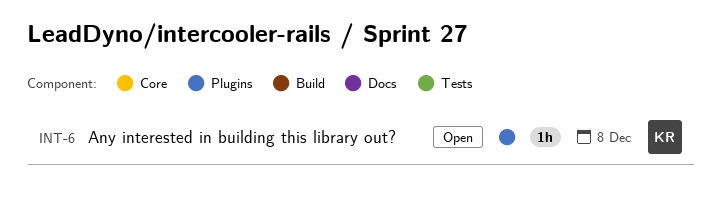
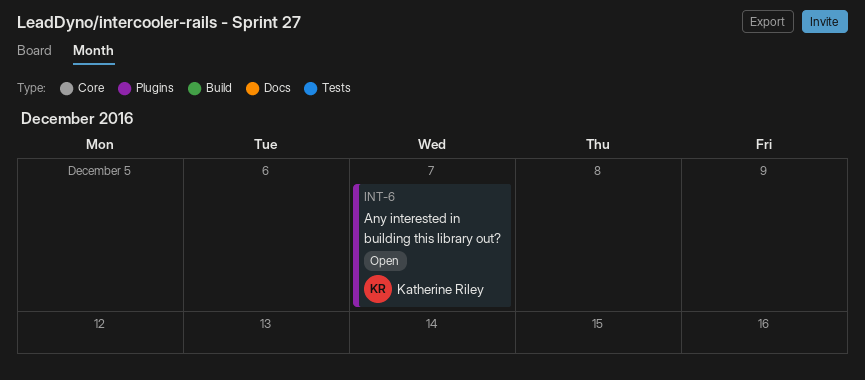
INT-6, due: Dec 8 -> Dec 7

